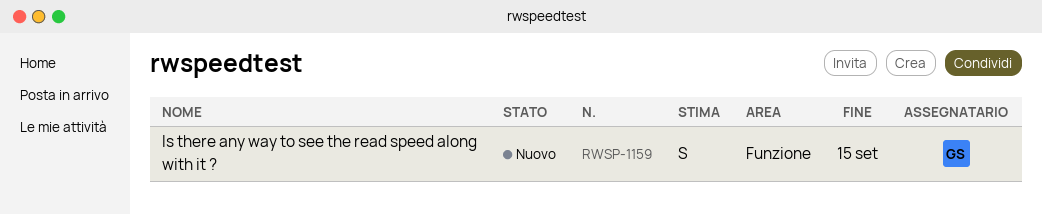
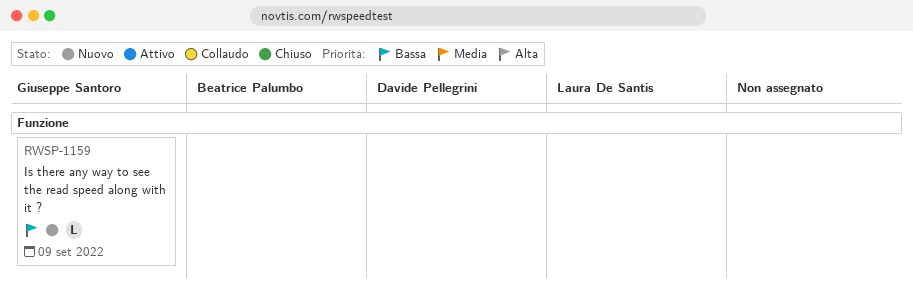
RWSP-1159, estimate: S -> L
RWSP-1159, due: Sep 15 -> Sep 9

